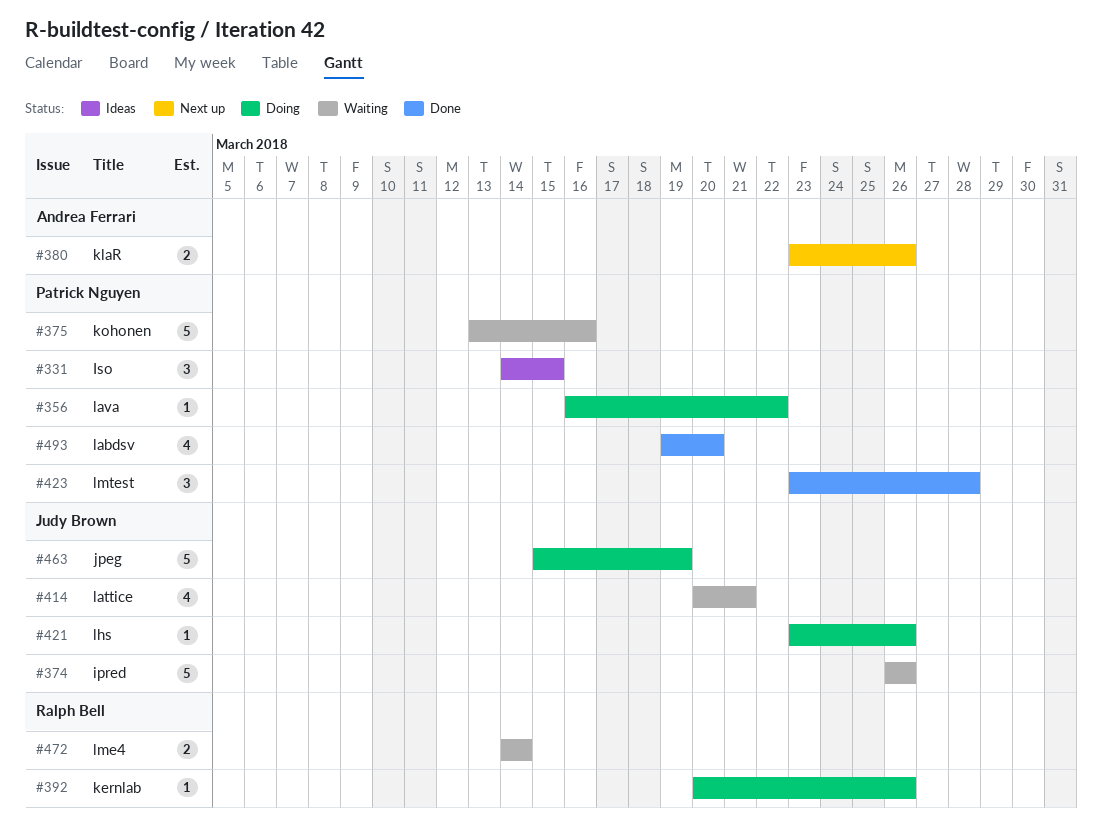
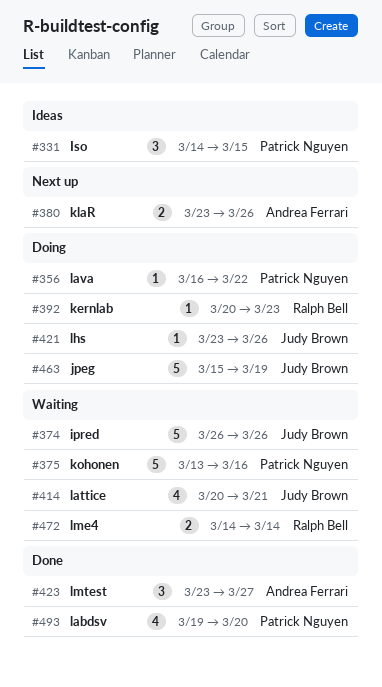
#392, due: Mar 26 -> Mar 23
#423, owner: Patrick Nguyen -> Andrea Ferrari
#423, due: Mar 28 -> Mar 27

